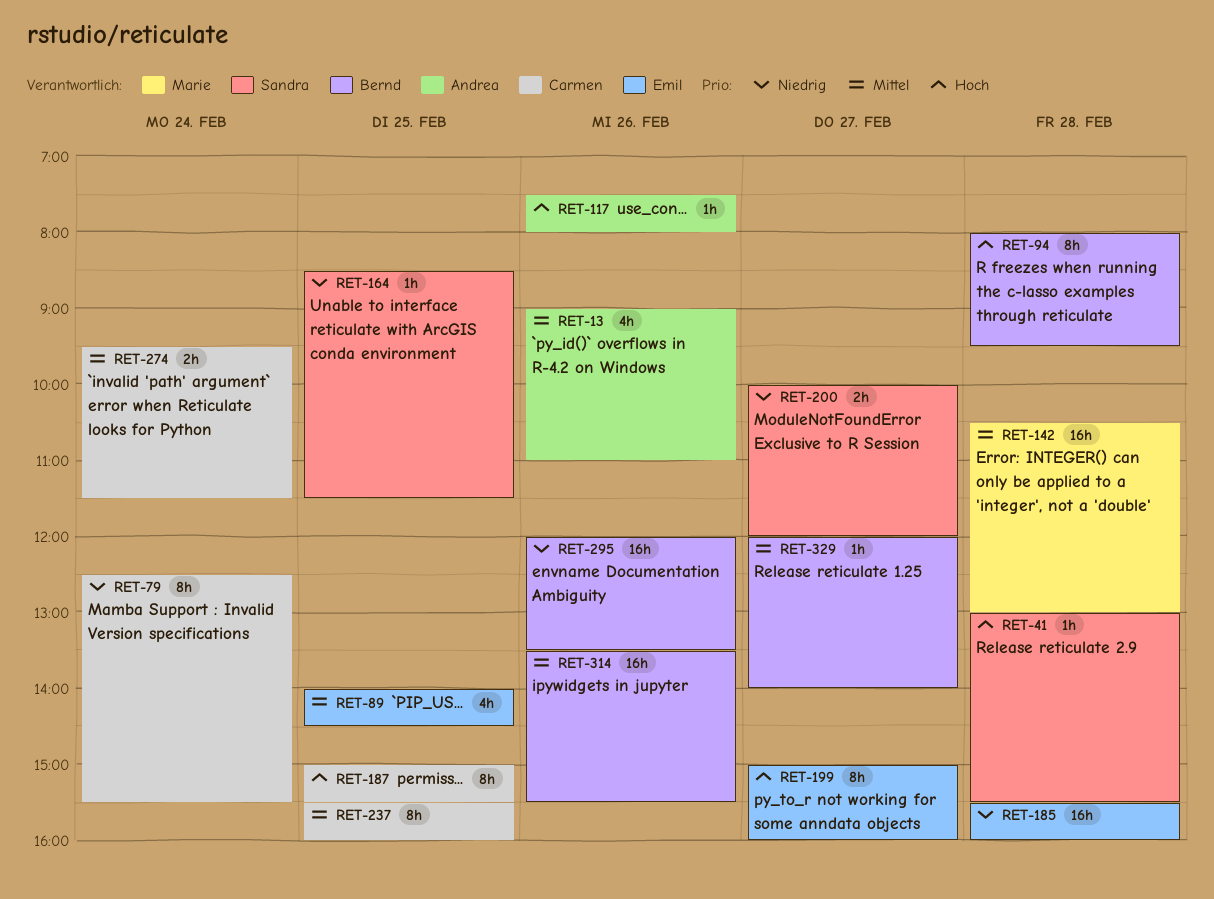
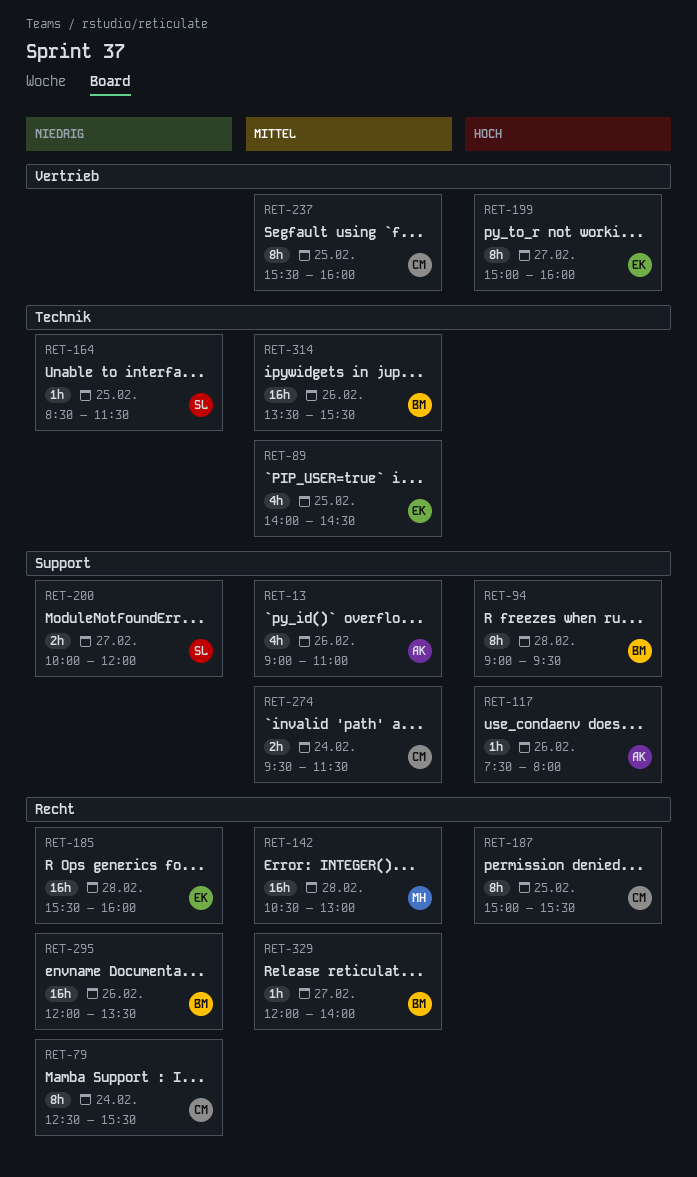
RET-41: present -> none
RET-94, begins: 08:00 -> 09:00

